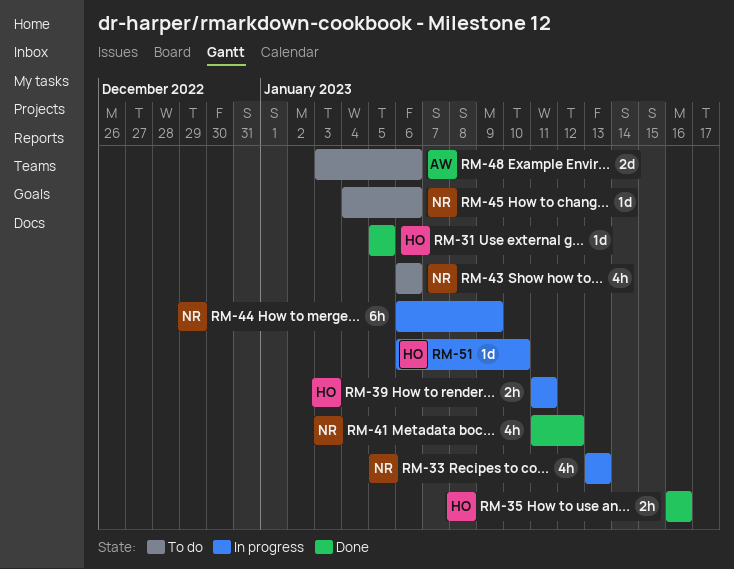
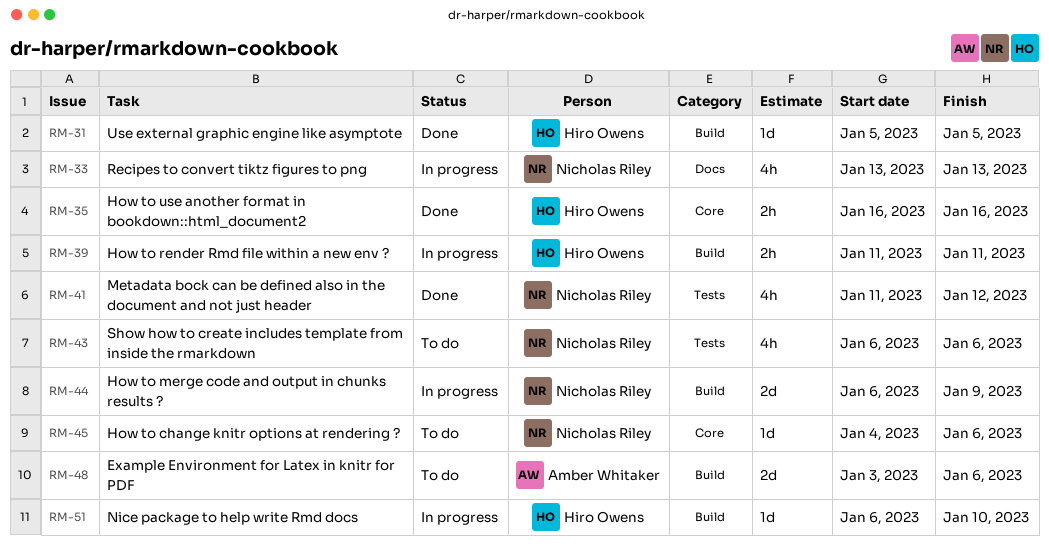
RM-44, estimate: 6h -> 2d

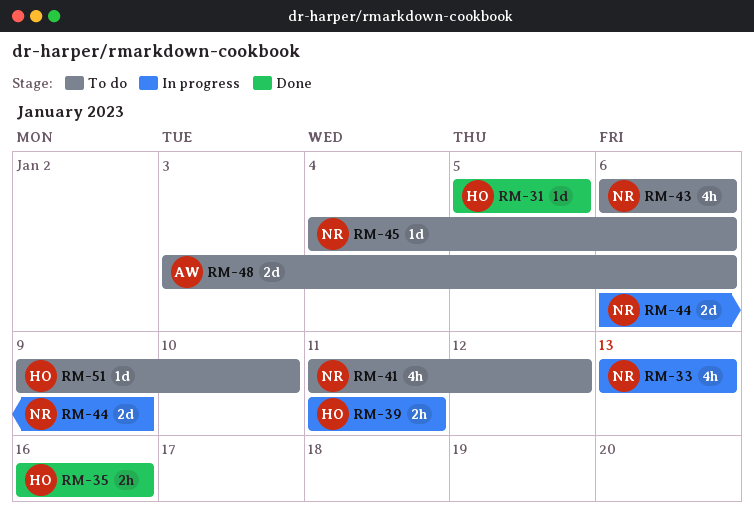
RM-41, status: Done -> To do
RM-51, status: In progress -> To do
RM-51, start: Jan 6 -> Jan 9

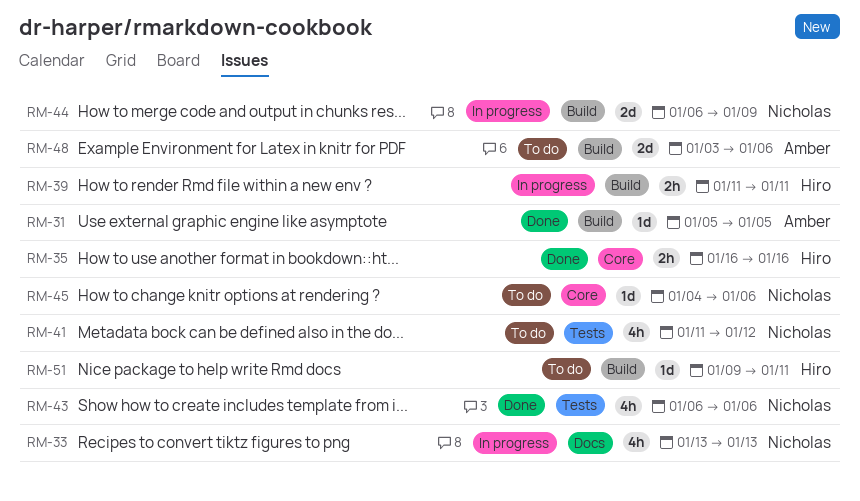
RM-31, owner: Hiro -> Amber
RM-43, status: To do -> Done
RM-51, due: Jan 10 -> Jan 11

